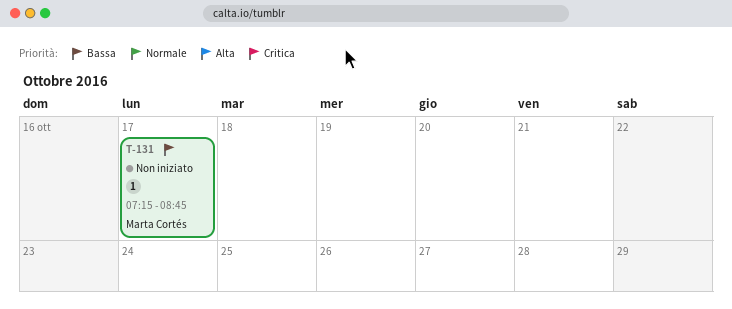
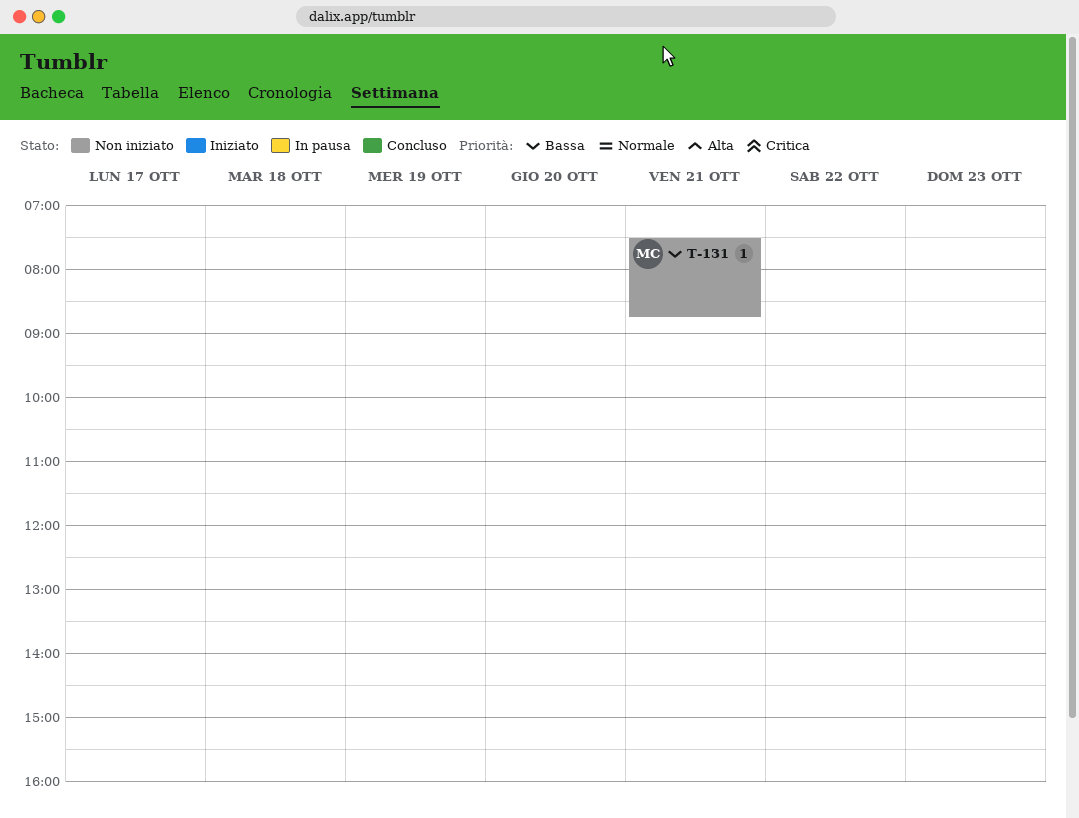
T-131, day: Oct 17 -> Oct 21
T-131, begins: 07:15 -> 07:30

